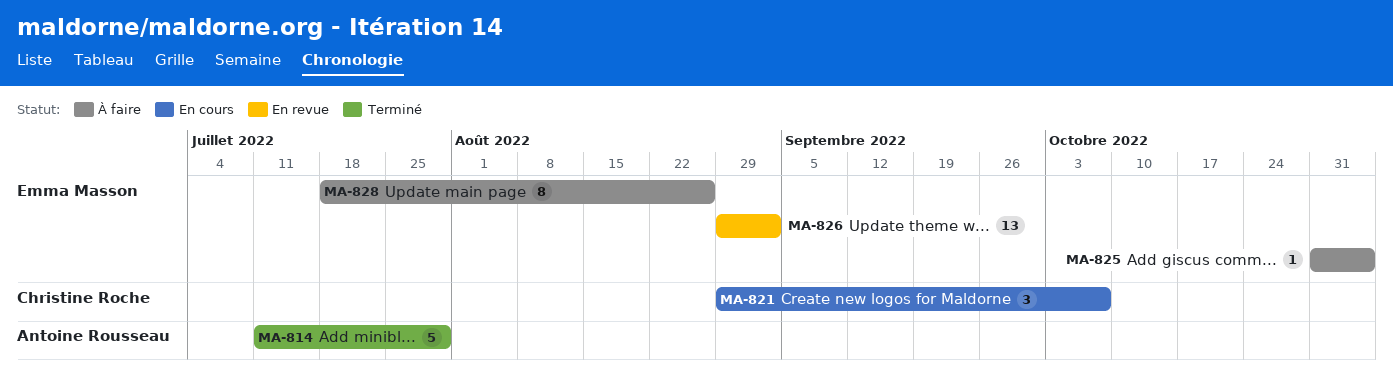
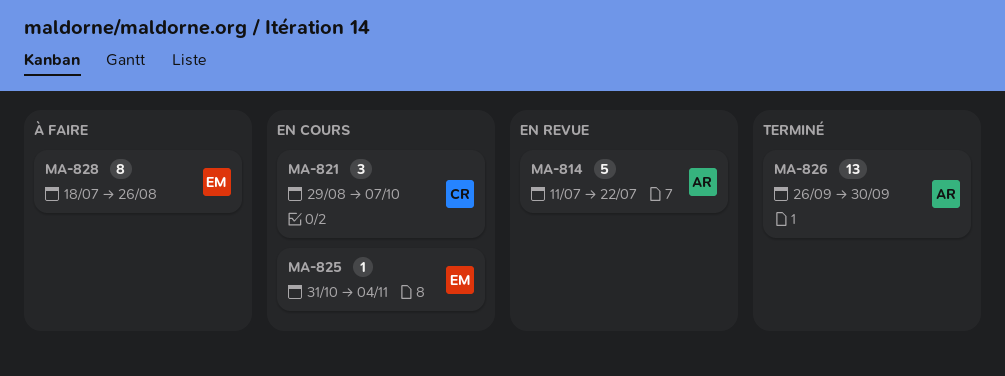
MA-814, status: Terminé -> En revue
MA-814, due: Jul 29 -> Jul 22
MA-825, status: À faire -> En cours
MA-826, status: En revue -> Terminé
MA-826, owner: Emma Masson -> Antoine Rousseau
MA-826, start: Aug 29 -> Sep 26
MA-826, due: Sep 2 -> Sep 30

